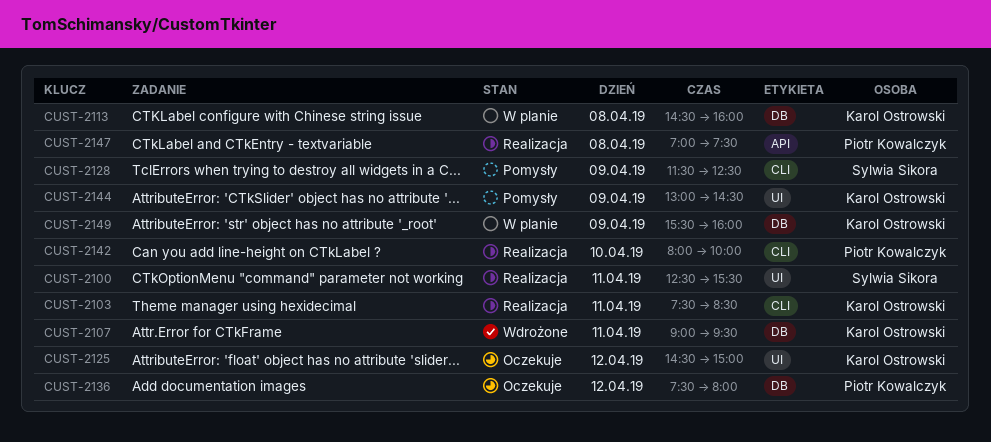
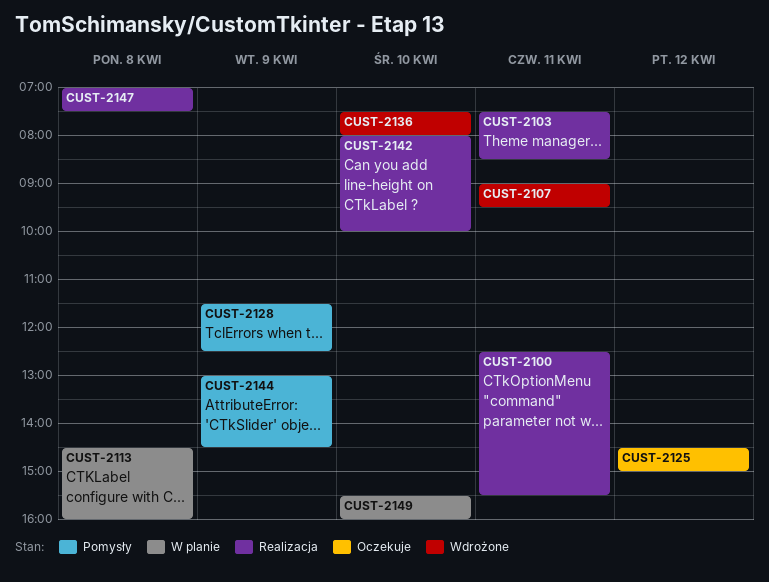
CUST-2136, status: Oczekuje -> Wdrożone
CUST-2136, day: Apr 12 -> Apr 10
CUST-2149, day: Apr 9 -> Apr 10

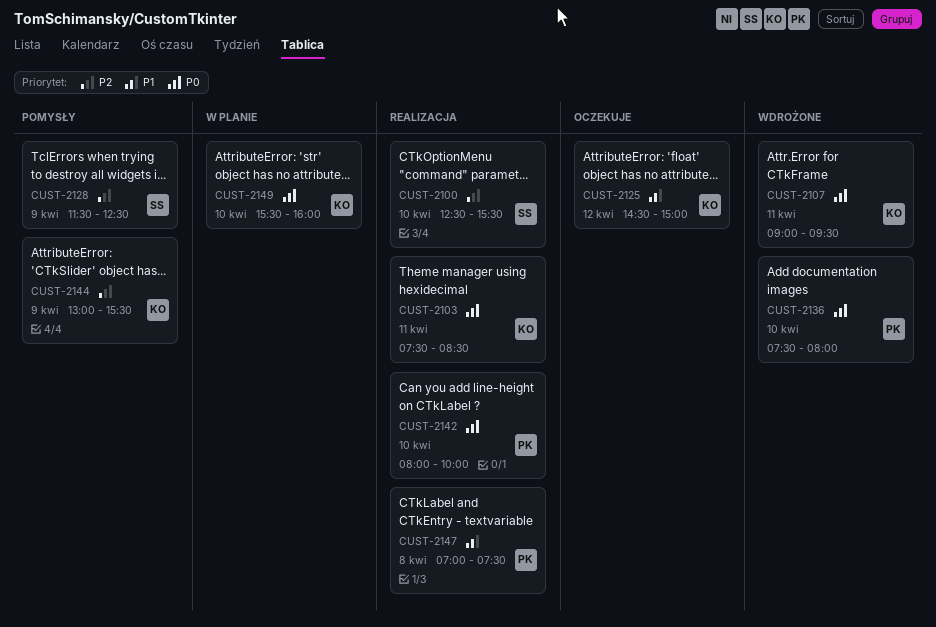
CUST-2100, day: Apr 11 -> Apr 10
CUST-2113: present -> none
CUST-2144, ends: 14:30 -> 15:30

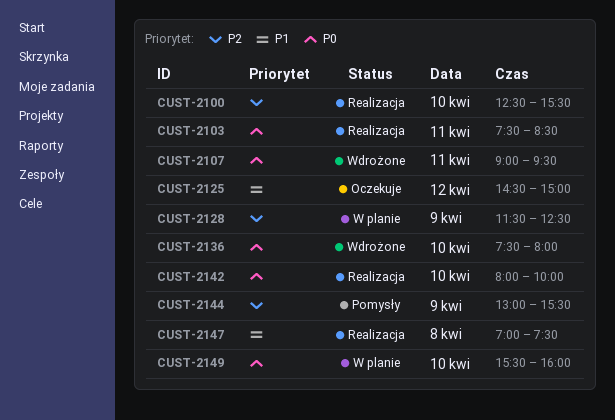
CUST-2128, status: Pomysły -> W planie

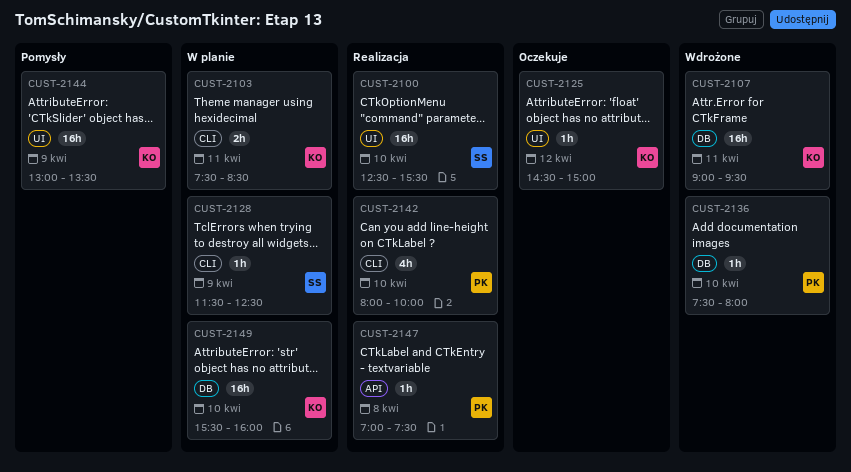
CUST-2103, status: Realizacja -> W planie
CUST-2144, ends: 15:30 -> 13:30

